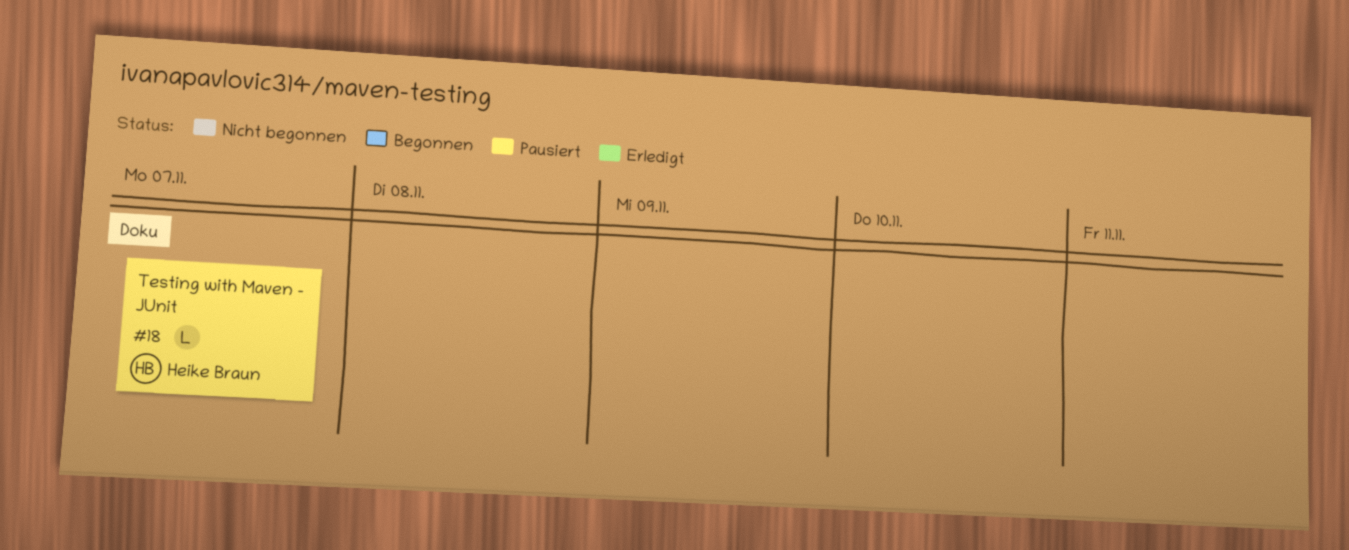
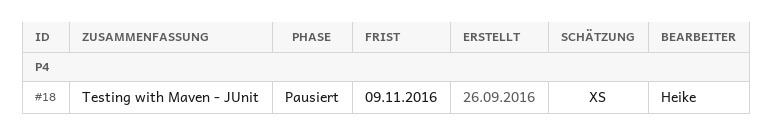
#18, estimate: L -> XS
#18, due: Nov 7 -> Nov 9

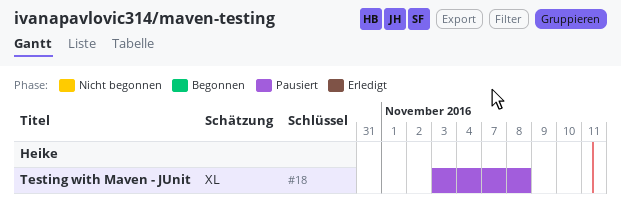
#18, estimate: XS -> XL
#18, due: Nov 9 -> Nov 8

